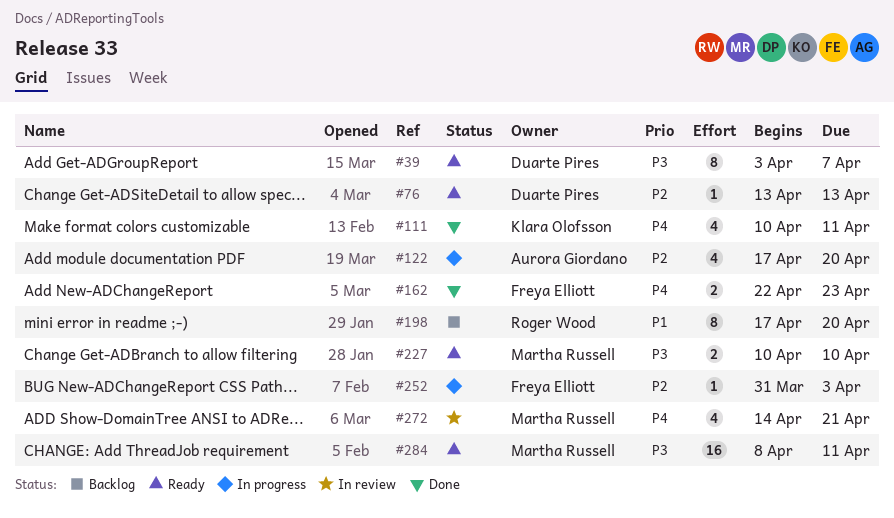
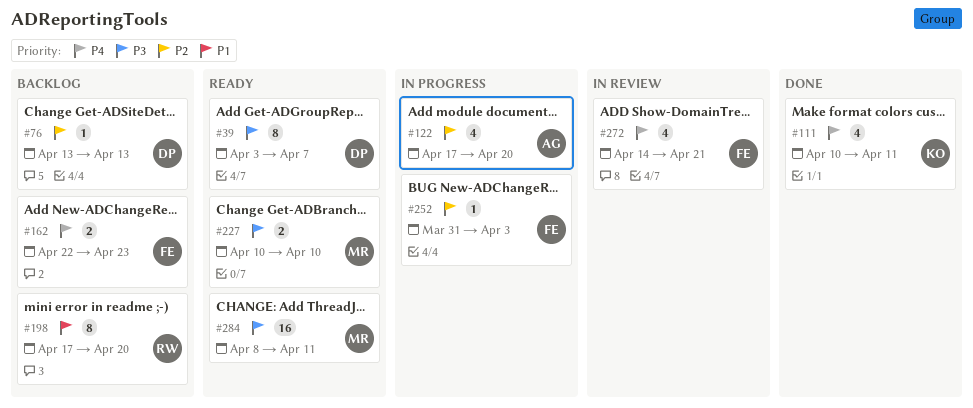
#76, status: Ready -> Backlog
#162, status: Done -> Backlog
#272, owner: Martha Russell -> Freya Elliott

